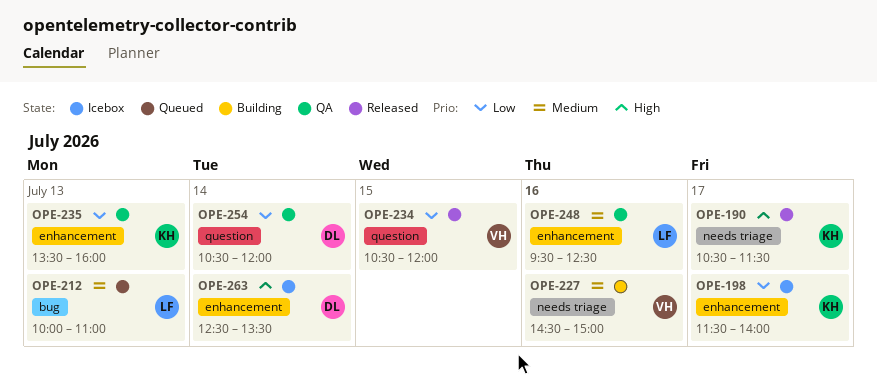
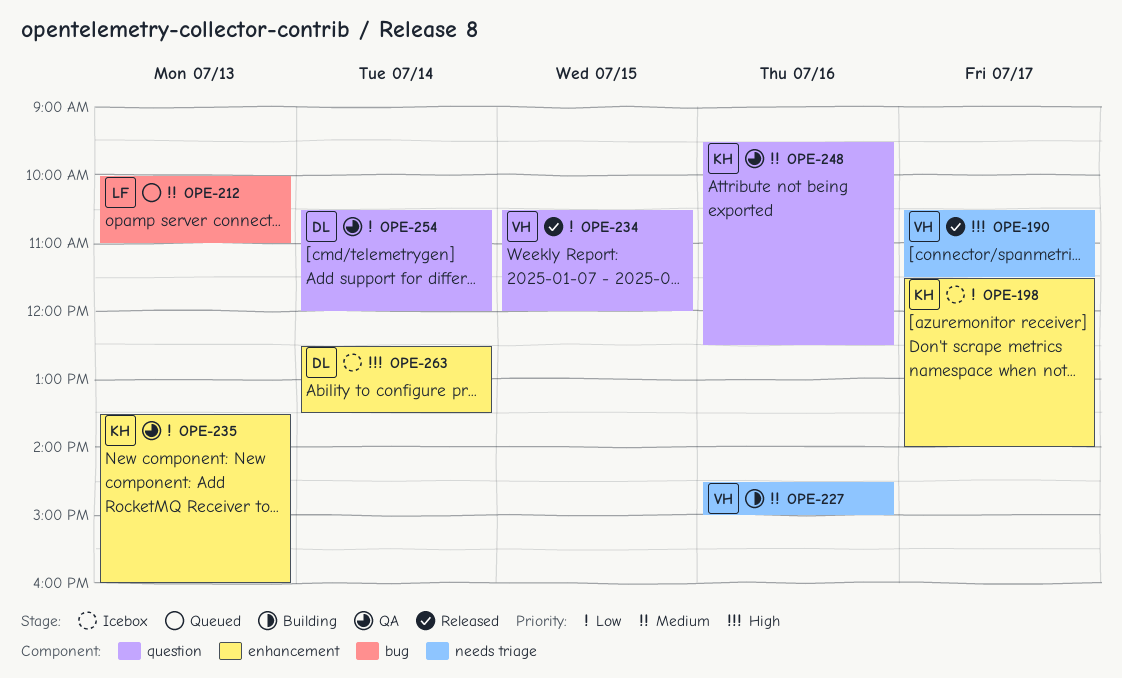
OPE-190, owner: KH -> VH
OPE-248, owner: LF -> KH
OPE-248, label: enhancement -> question

